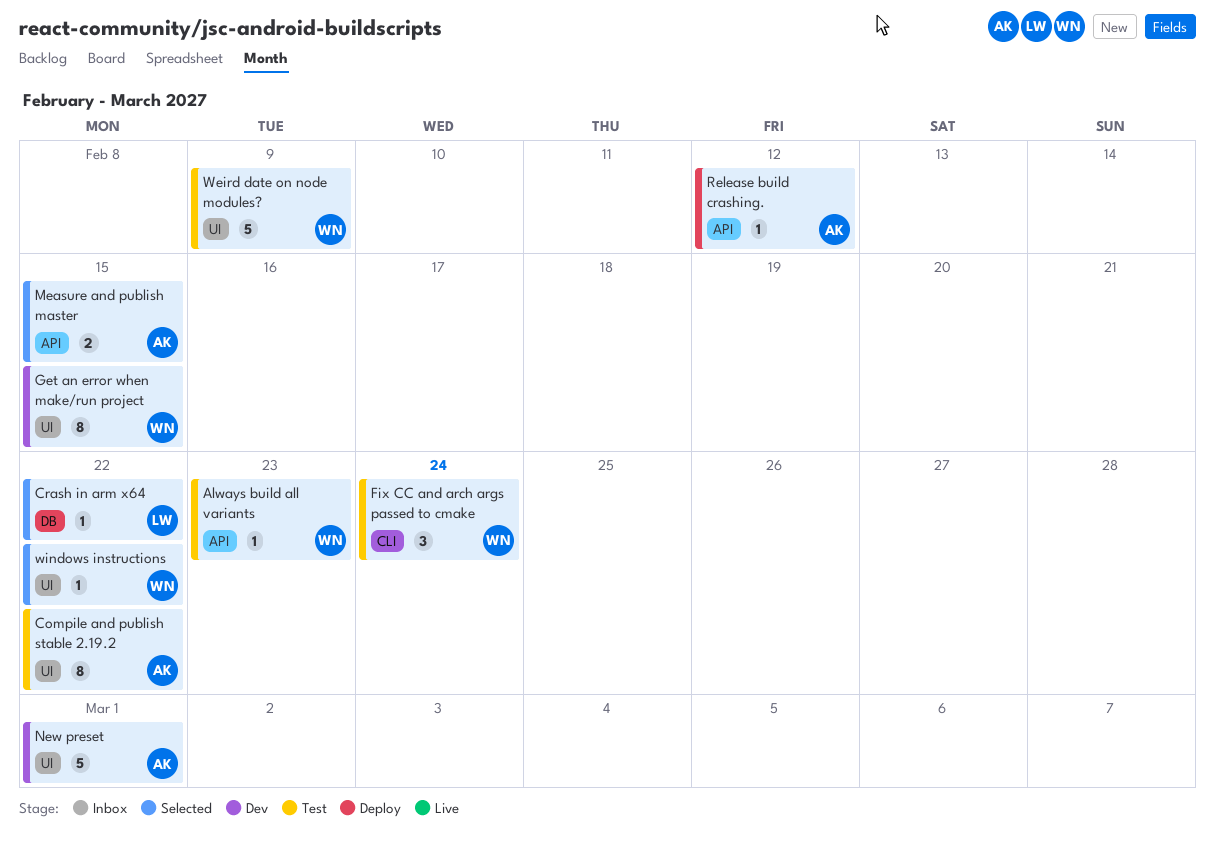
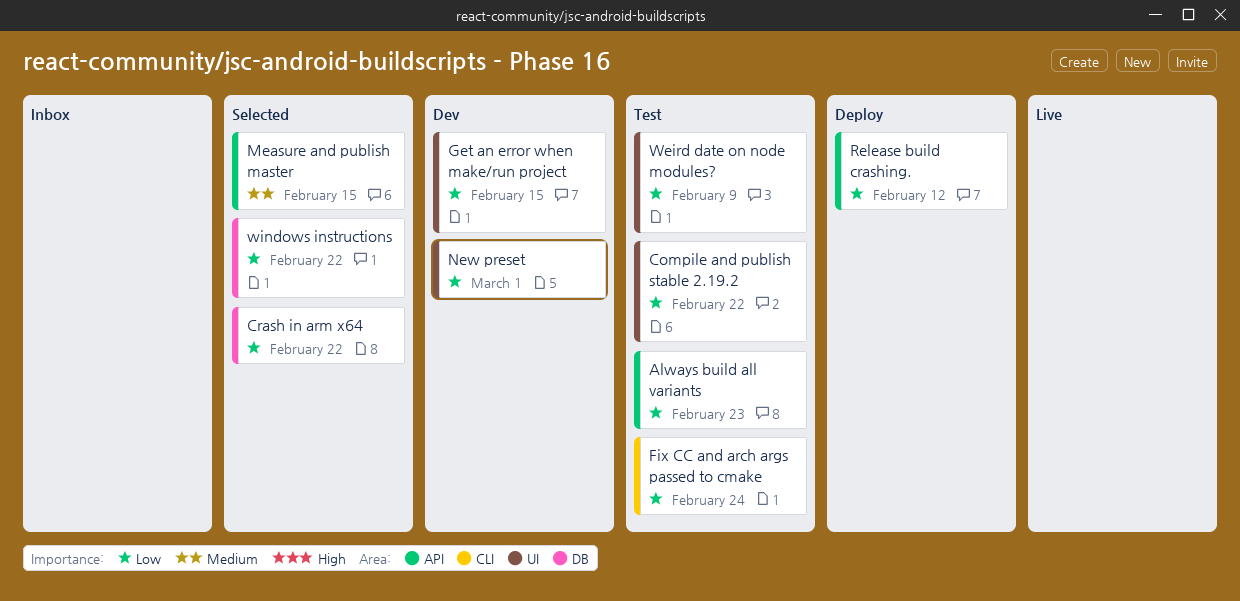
windows instructions, label: UI -> DB

